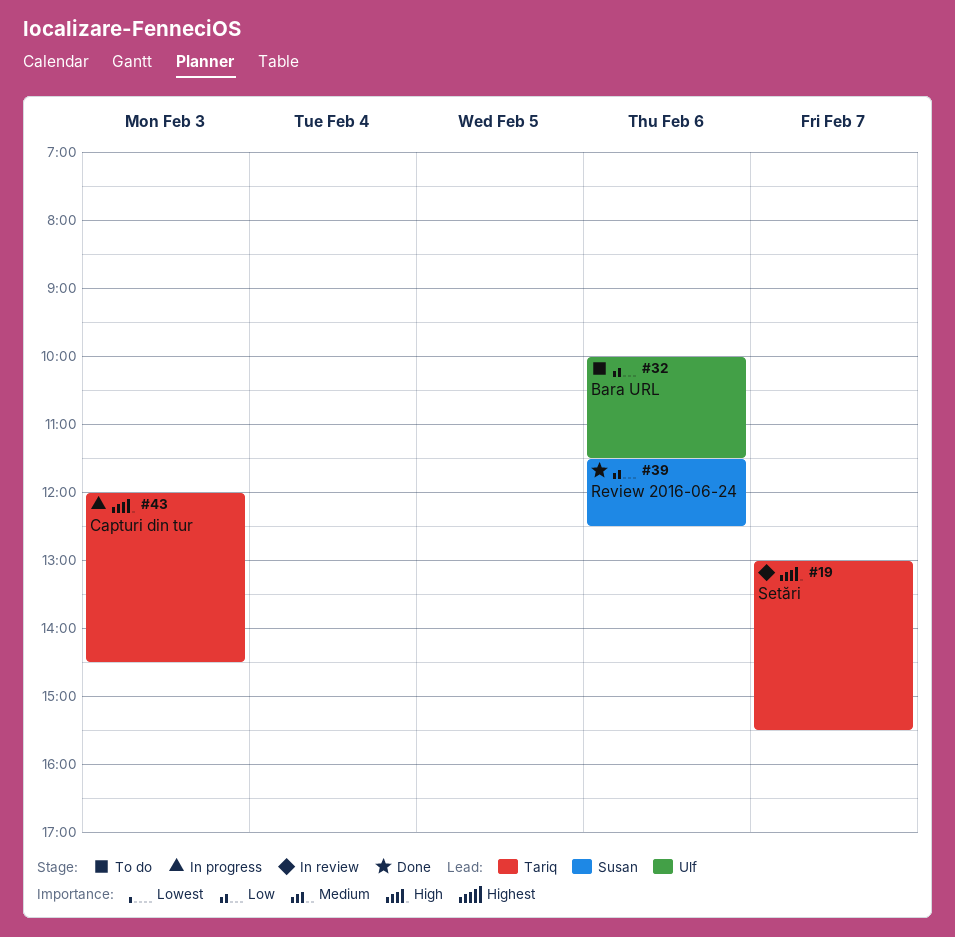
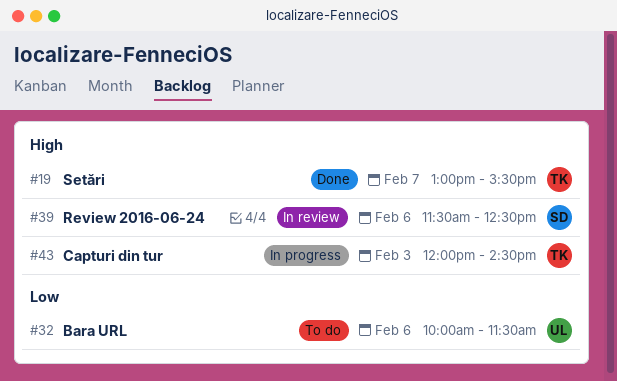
#19, status: In review -> Done
#39, status: Done -> In review
#39, priority: Low -> High

